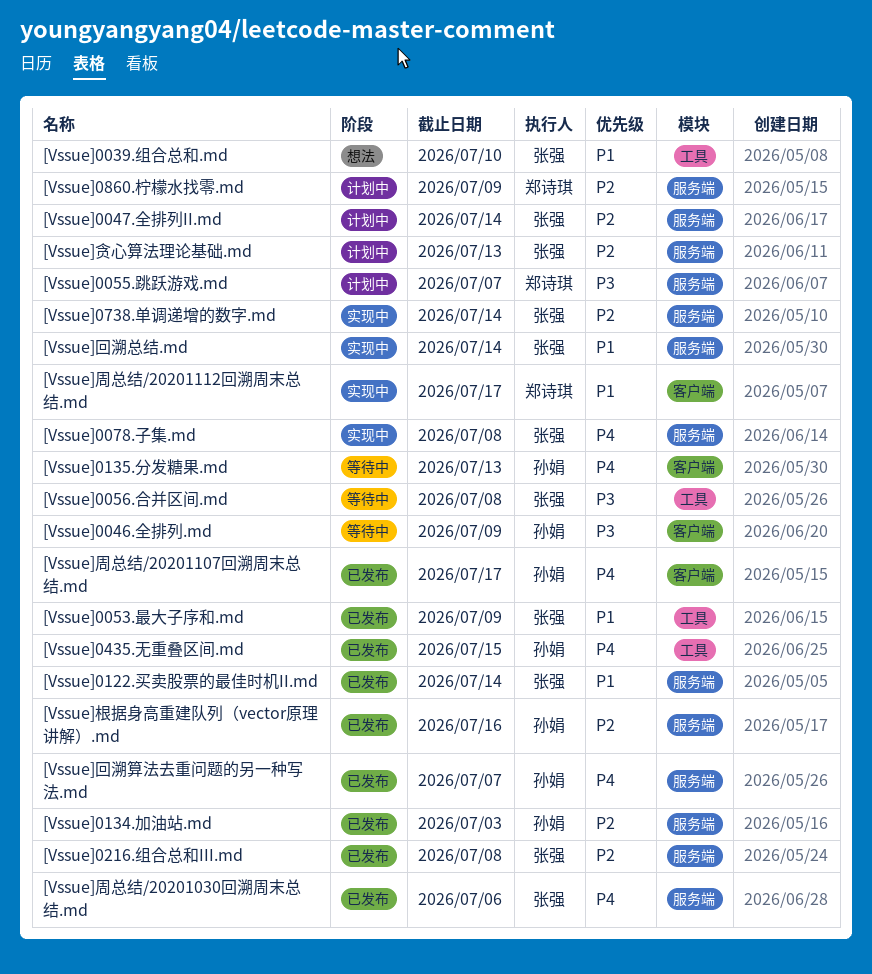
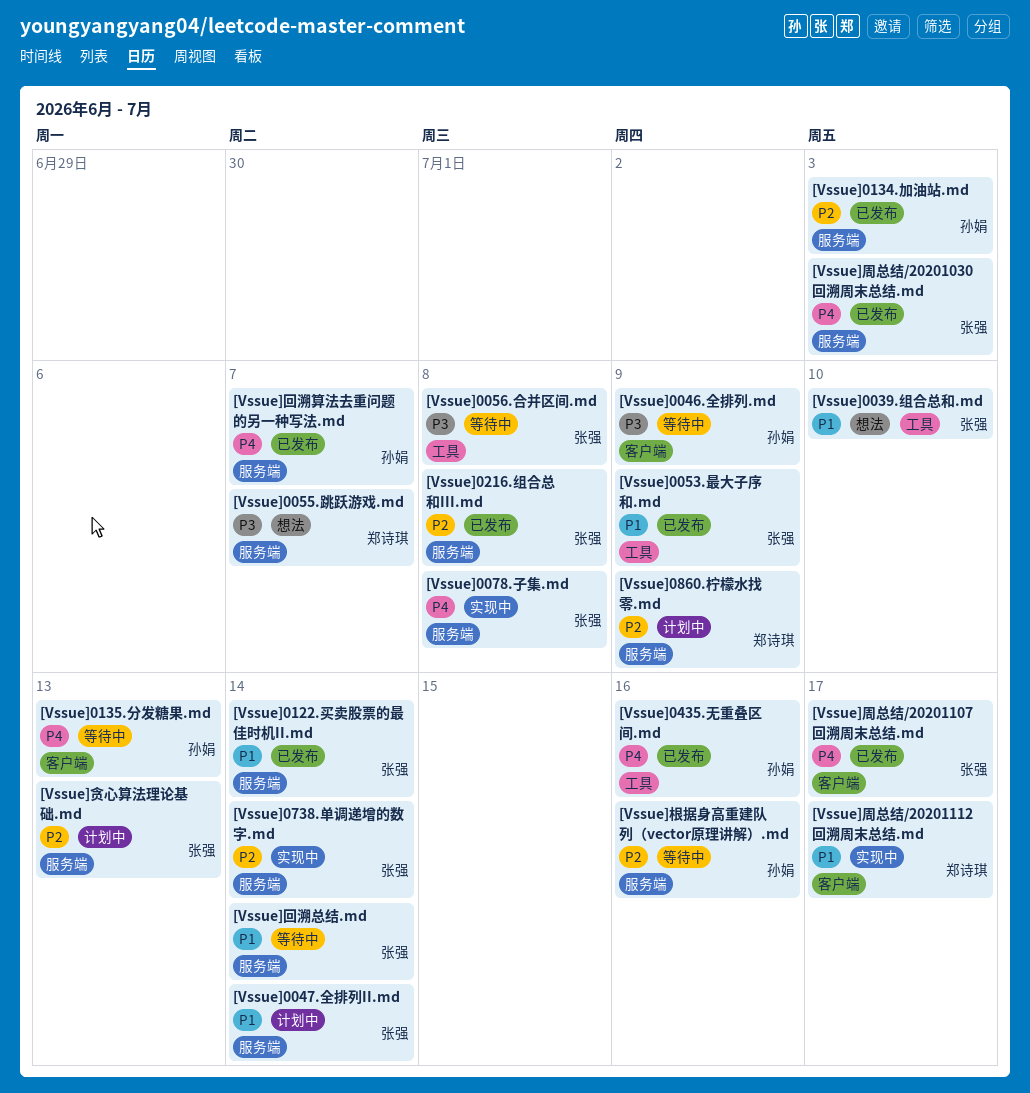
[Vssue]0047.全排列II.md, priority: P2 -> P1
[Vssue]0055.跳跃游戏.md, status: 计划中 -> 想法
[Vssue]0435.无重叠区间.md, due: Jul 15 -> Jul 16
[Vssue]周总结/20201030回溯周末总结.md, due: Jul 6 -> Jul 3
[Vssue]周总结/20201107回溯周末总结.md, owner: 孙娟 -> 张强
[Vssue]回溯总结.md, status: 实现中 -> 等待中
[Vssue]根据身高重建队列（vector原理讲解）.md, status: 已发布 -> 等待中

